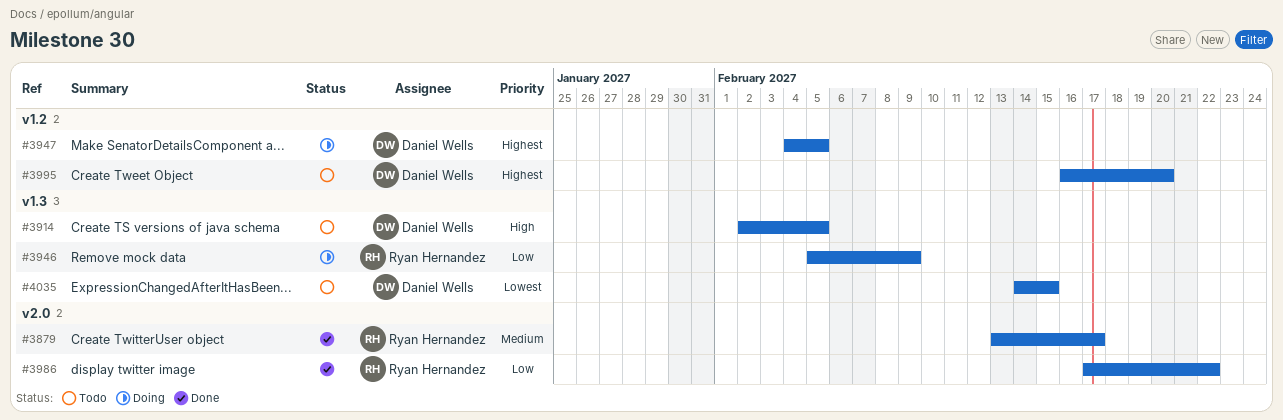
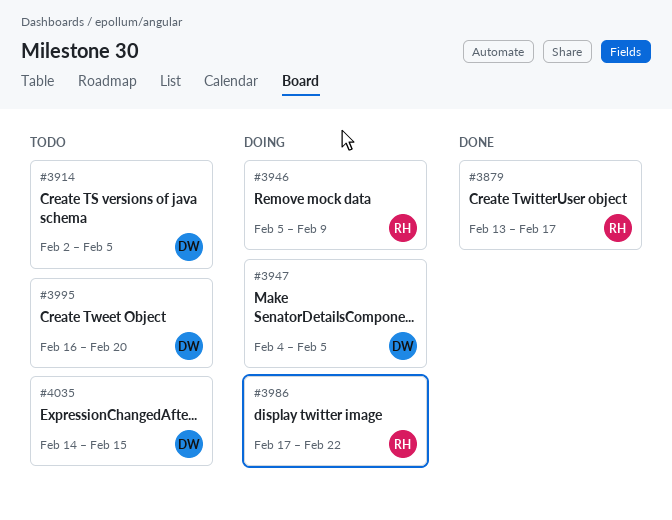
#3986, status: Done -> Doing

